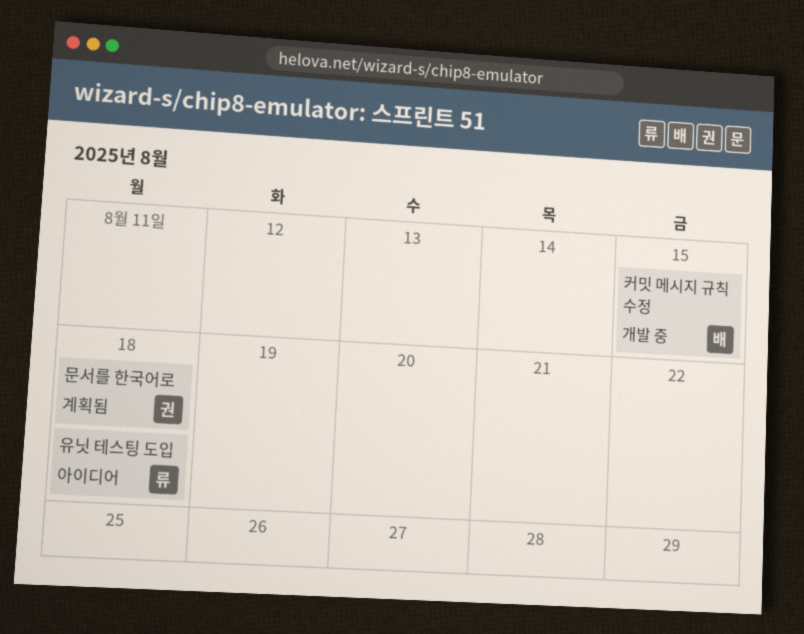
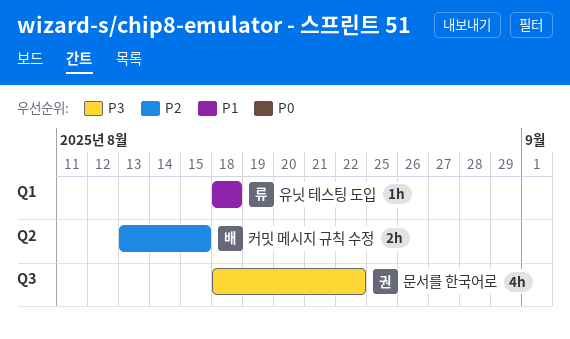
문서를 한국어로, due: Aug 18 -> Aug 22

